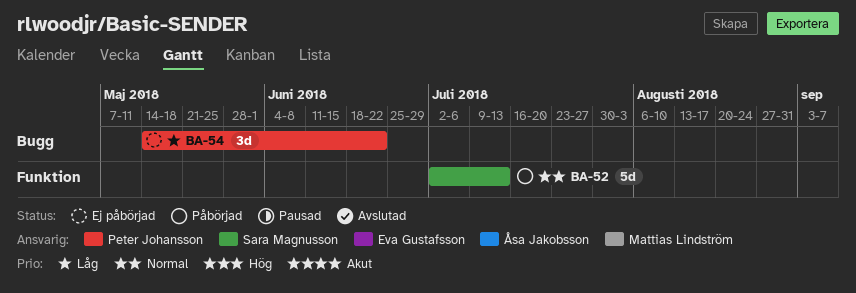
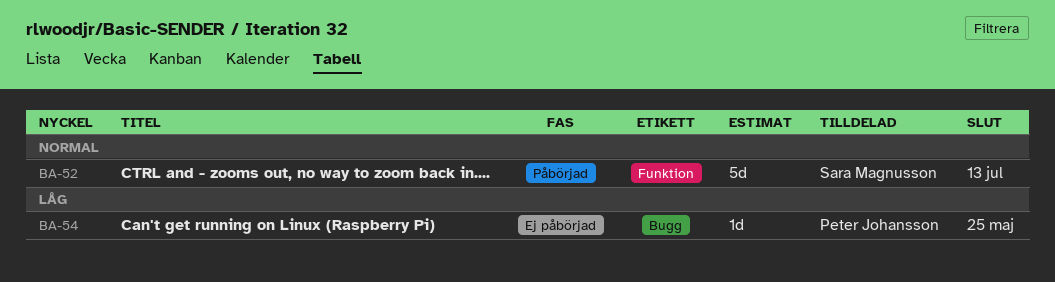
BA-54, estimate: 3d -> 1d
BA-54, due: Jun 22 -> May 25

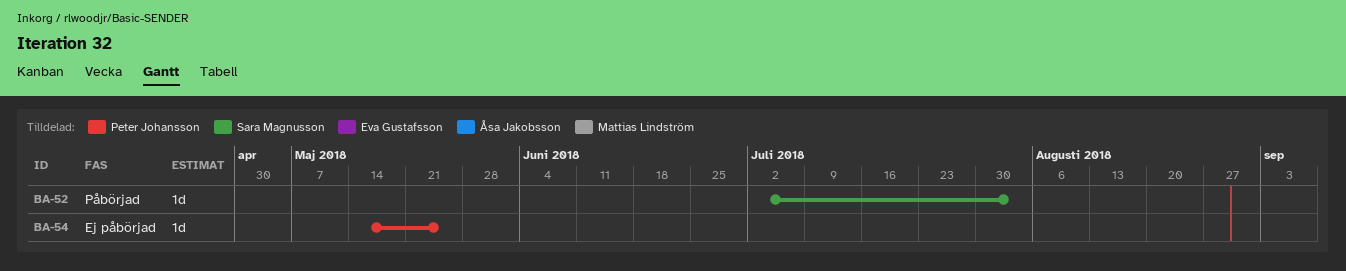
BA-52, estimate: 5d -> 1d
BA-52, due: Jul 13 -> Aug 3

